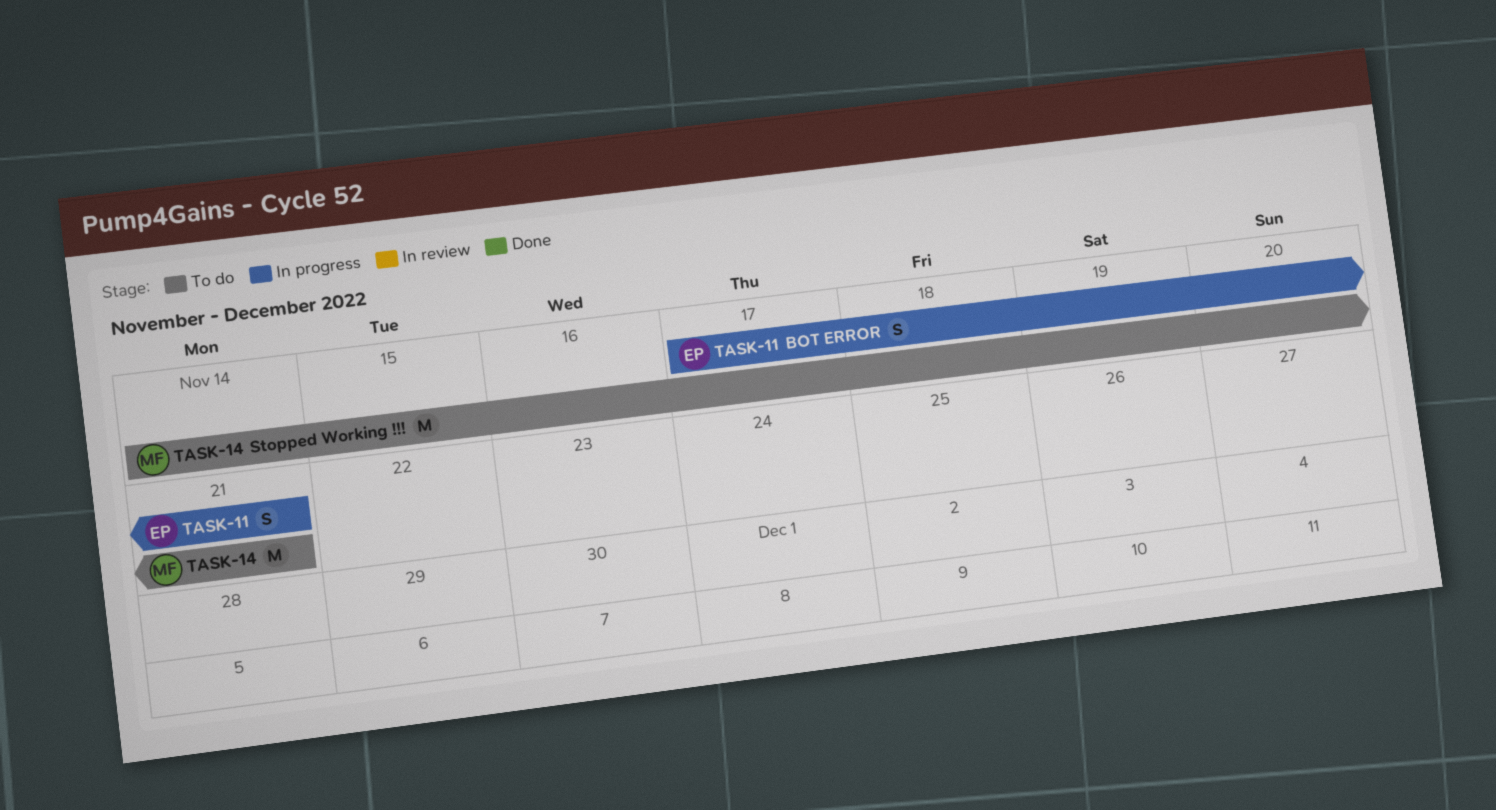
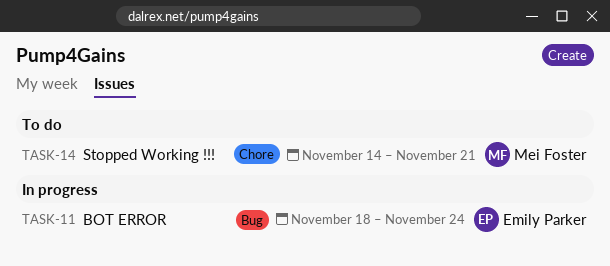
TASK-11, start: Nov 17 -> Nov 18
TASK-11, due: Nov 21 -> Nov 24

